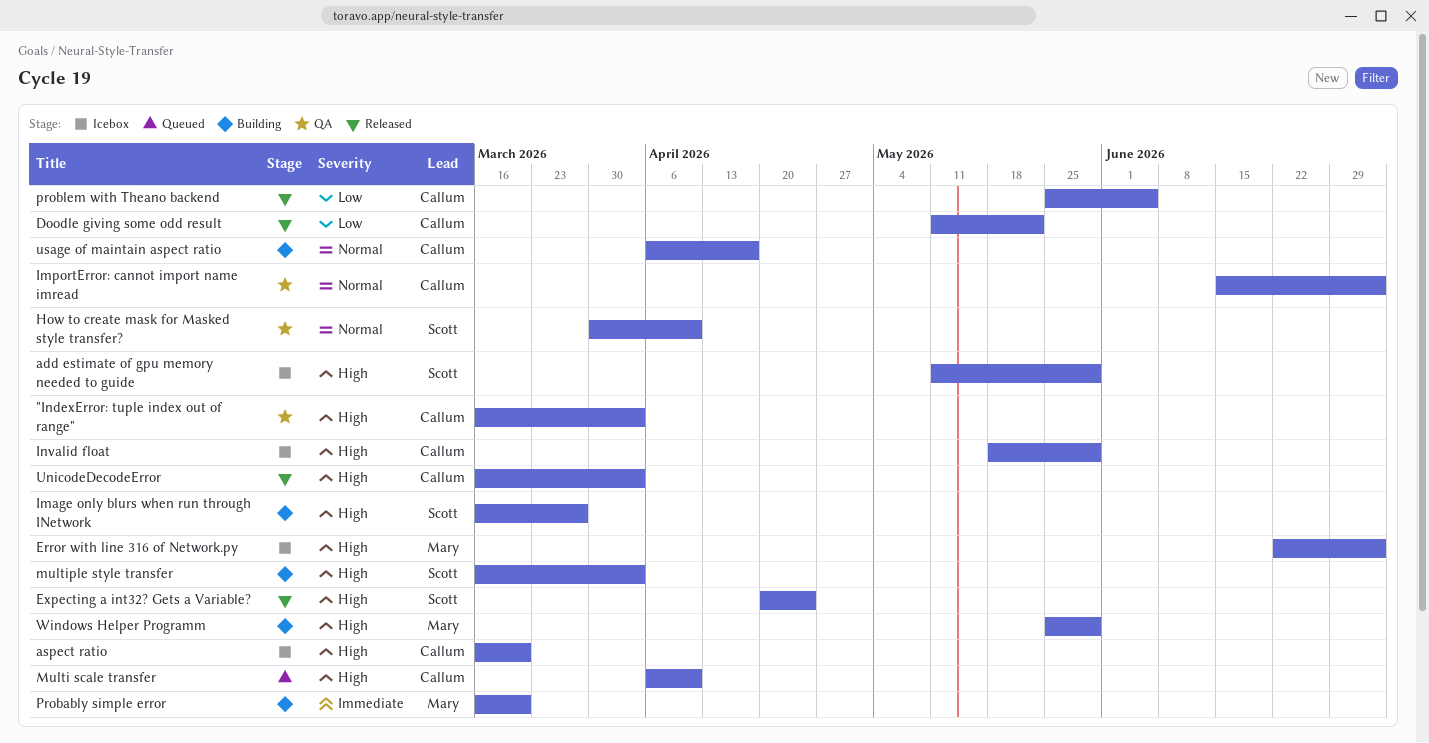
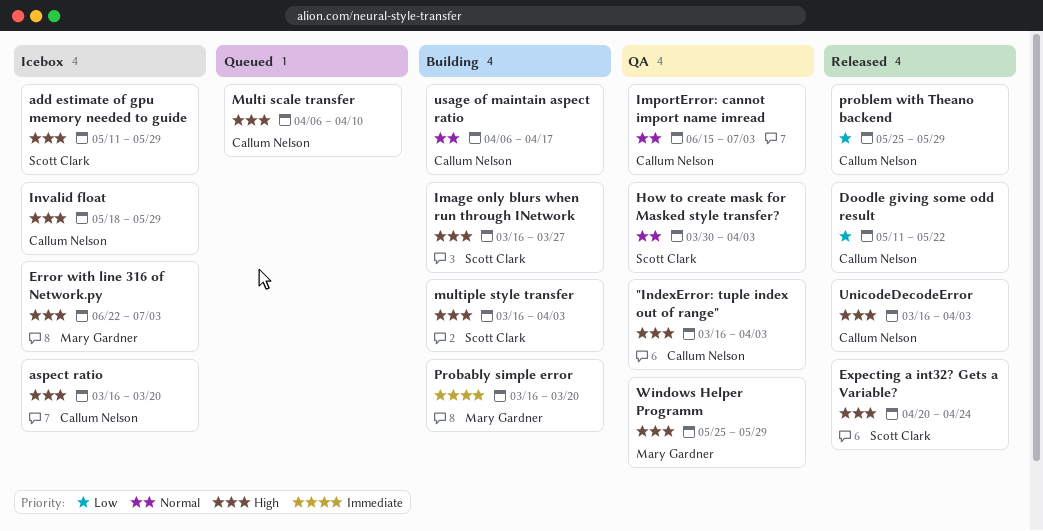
How to create mask for Masked style transfer?, due: Apr 10 -> Apr 3
problem with Theano backend, due: Jun 5 -> May 29
Windows Helper Programm, status: Building -> QA

